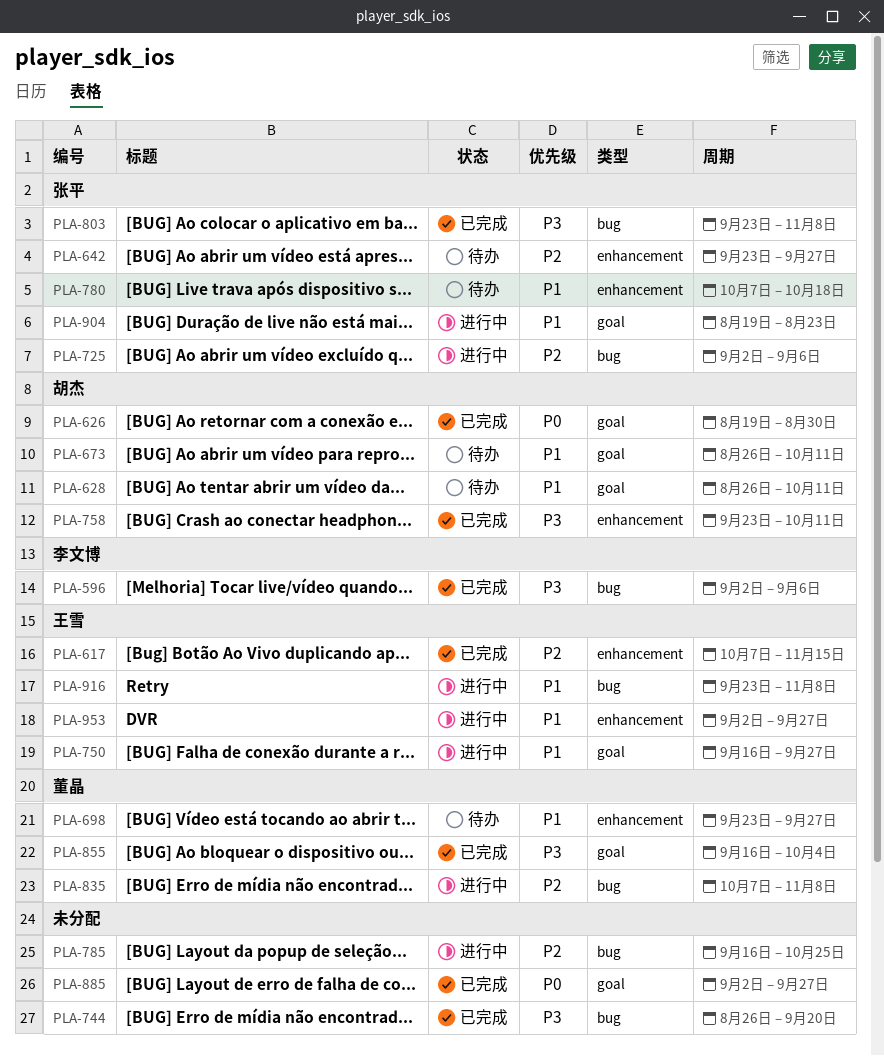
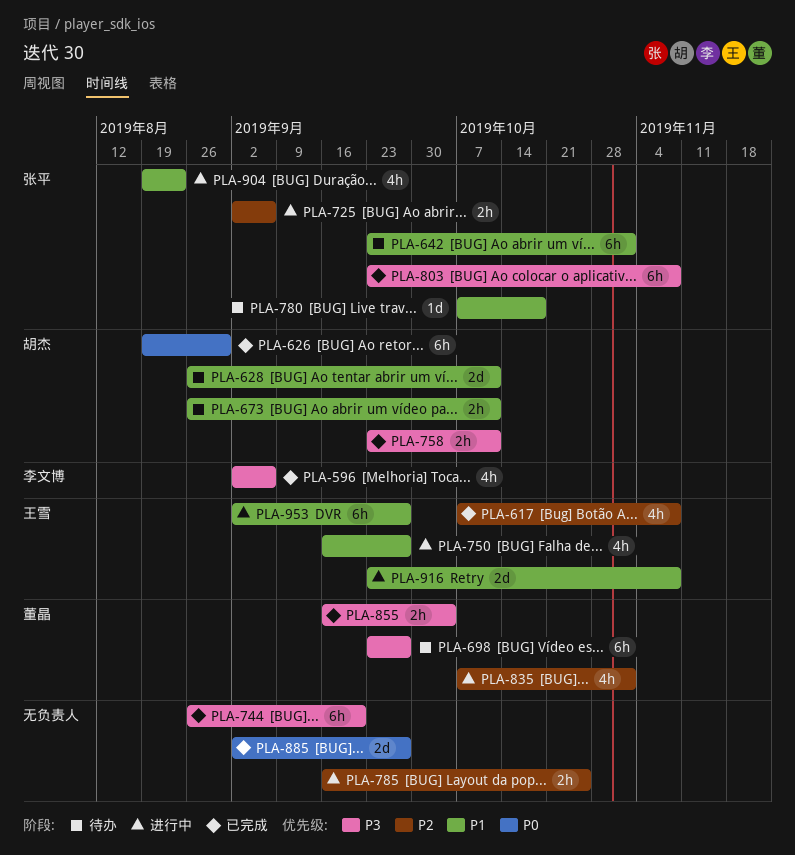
PLA-617, due: Nov 15 -> Nov 8
PLA-642, priority: P2 -> P1
PLA-642, due: Sep 27 -> Nov 1
PLA-698, priority: P1 -> P3
PLA-835, due: Nov 8 -> Nov 1

